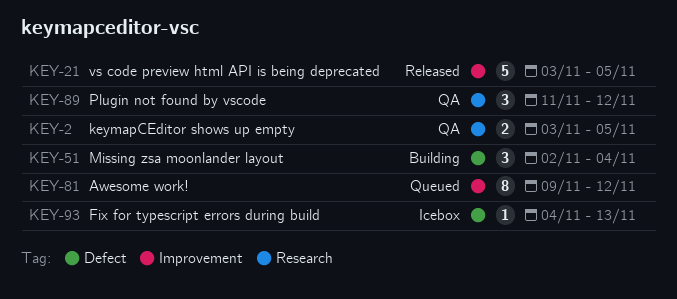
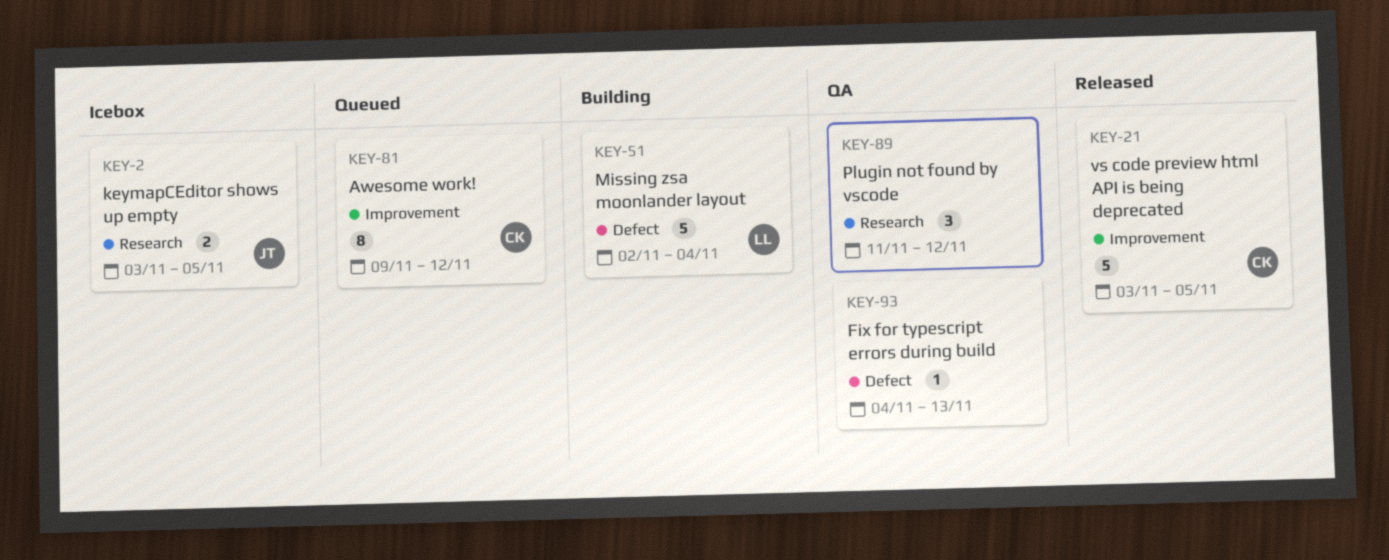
KEY-2, status: QA -> Icebox
KEY-51, estimate: 3 -> 5
KEY-93, status: Icebox -> QA

